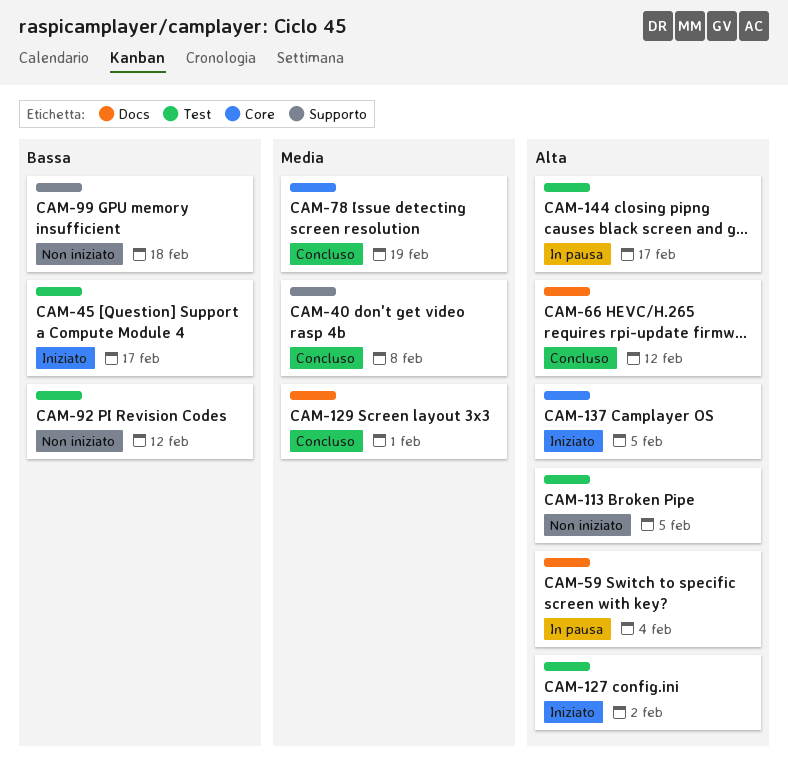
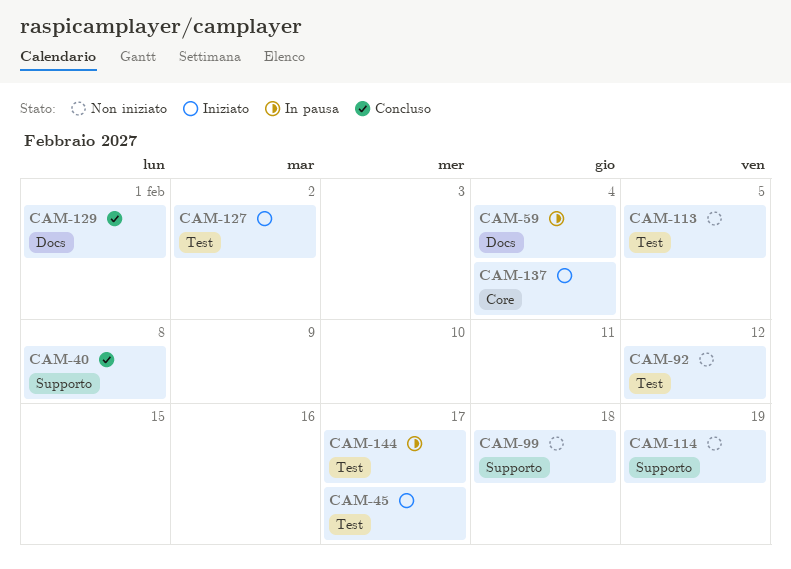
CAM-66: present -> none
CAM-78: present -> none
CAM-114: none -> present
CAM-137, due: Feb 5 -> Feb 4

